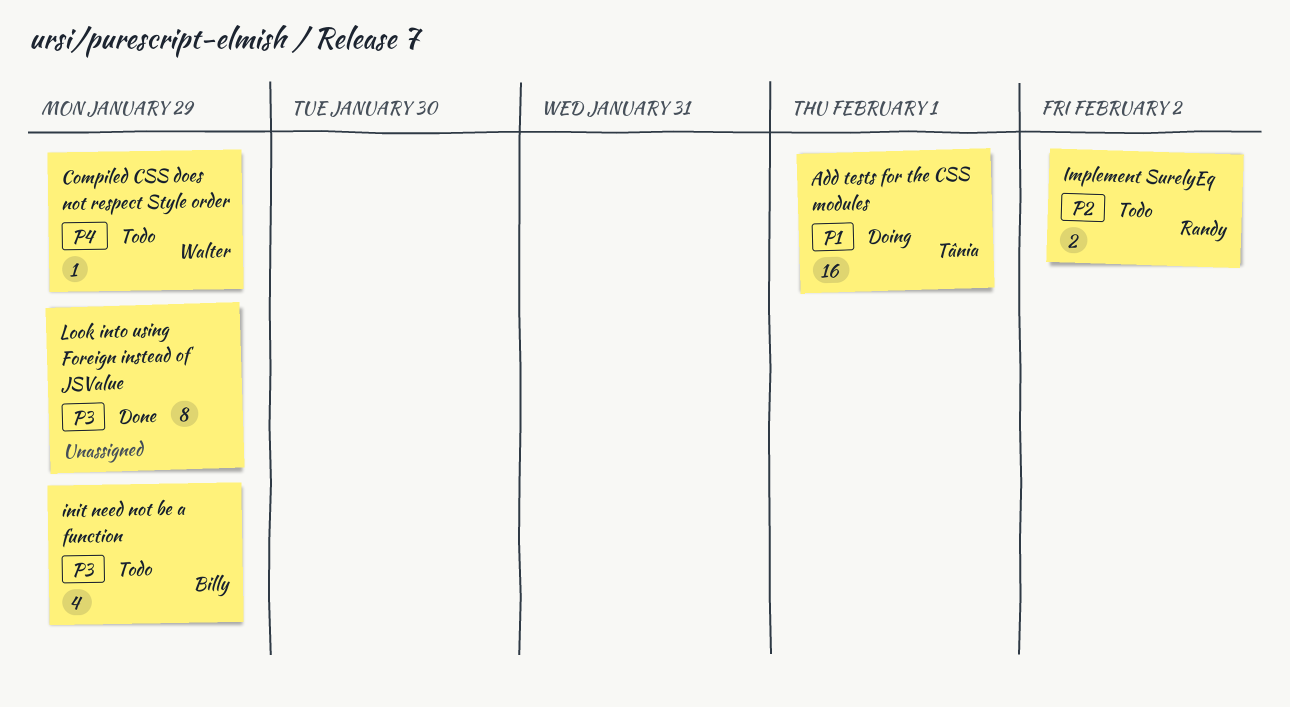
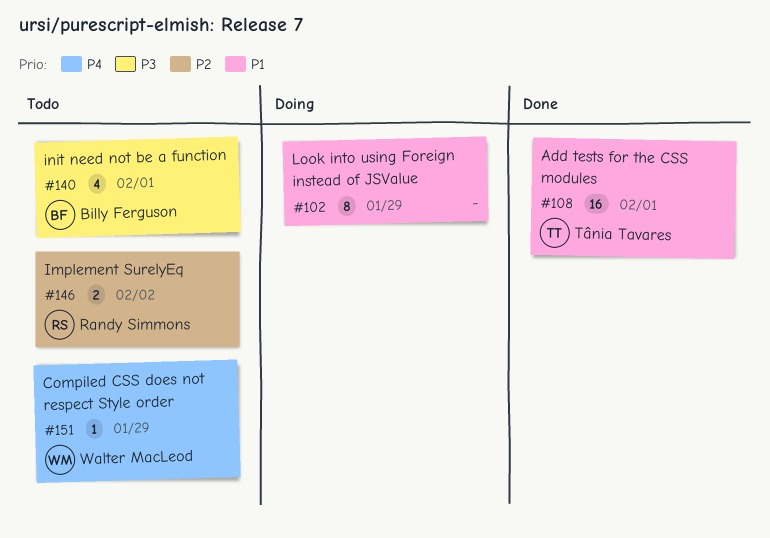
Add tests for the CSS modules, status: Doing -> Done
init need not be a function, due: Jan 29 -> Feb 1
Look into using Foreign instead of JSValue, status: Done -> Doing
Look into using Foreign instead of JSValue, priority: P3 -> P1

